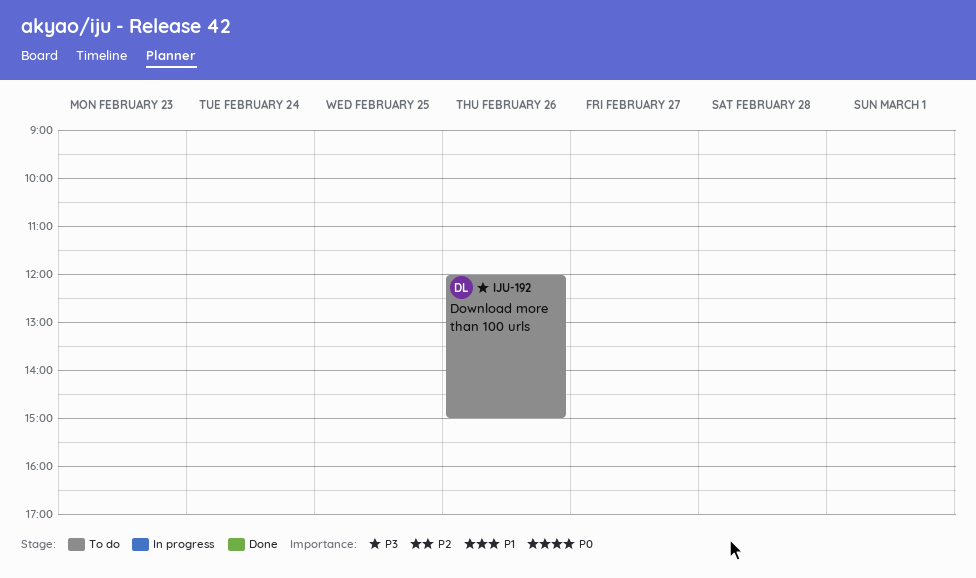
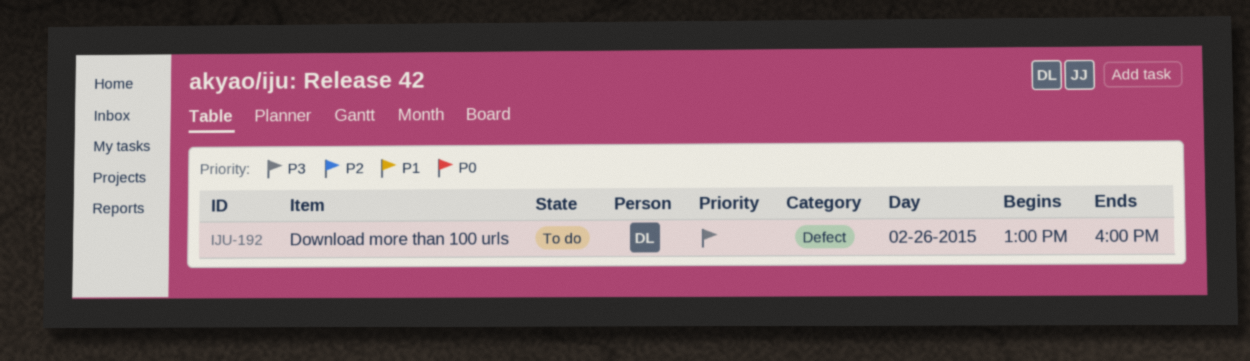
IJU-192, begins: 12:00 -> 13:00
IJU-192, ends: 15:00 -> 16:00

